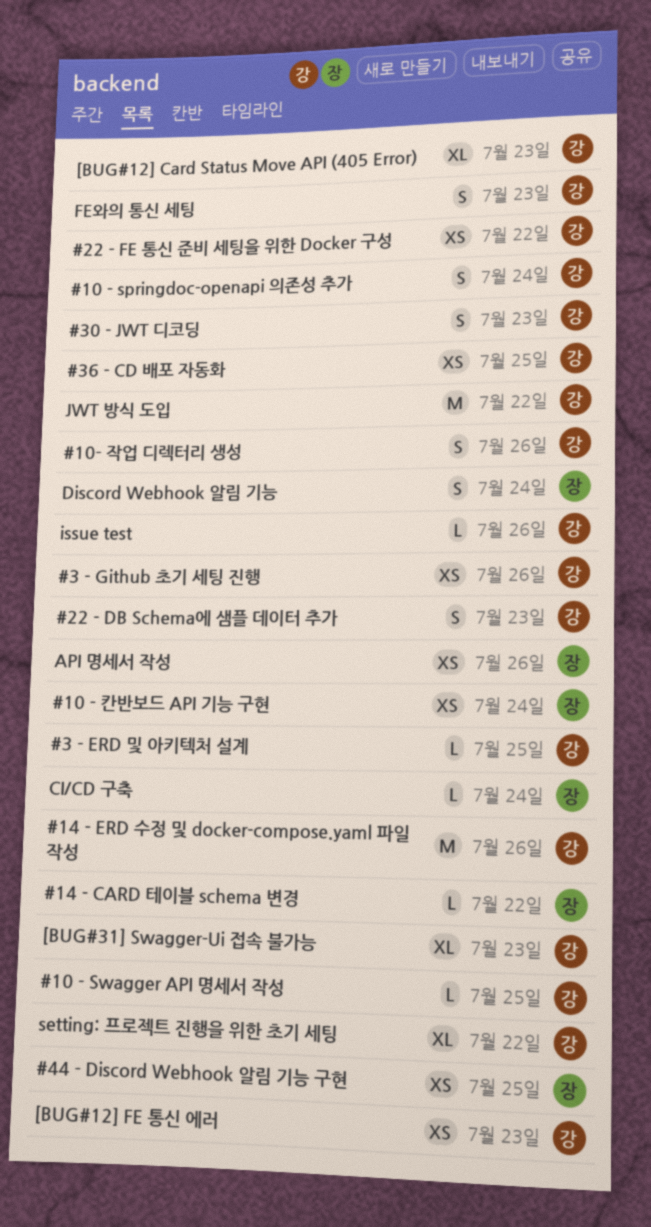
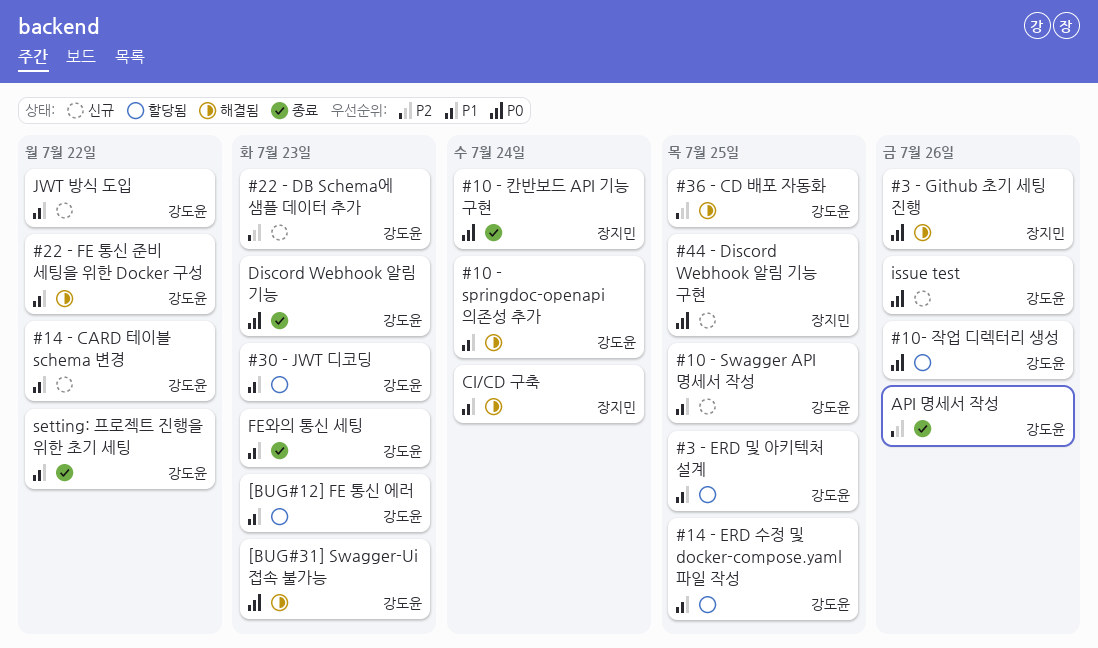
#14 - CARD 테이블 schema 변경, owner: 장지민 -> 강도윤
#14 - ERD 수정 및 docker-compose.yaml 파일 작성, due: Jul 26 -> Jul 25
#3 - Github 초기 세팅 진행, owner: 강도윤 -> 장지민
[BUG#12] Card Status Move API (405 Error): present -> none
API 명세서 작성, owner: 장지민 -> 강도윤
Discord Webhook 알림 기능, owner: 장지민 -> 강도윤
Discord Webhook 알림 기능, due: Jul 24 -> Jul 23

